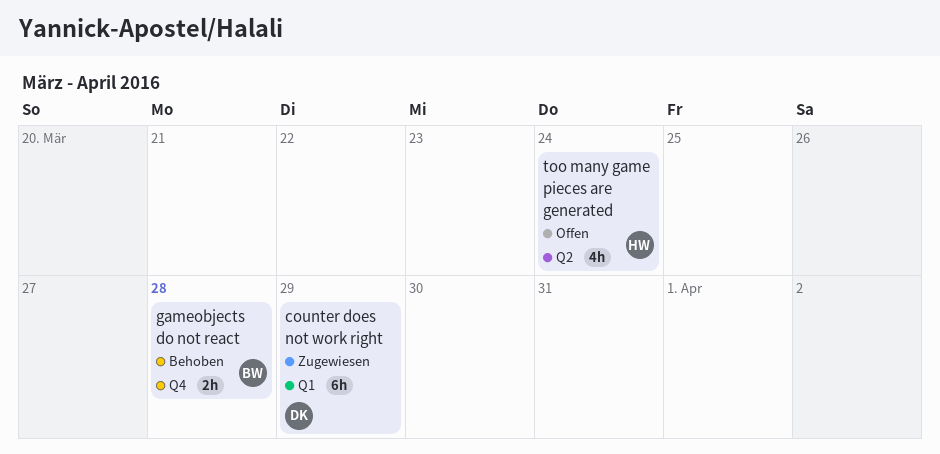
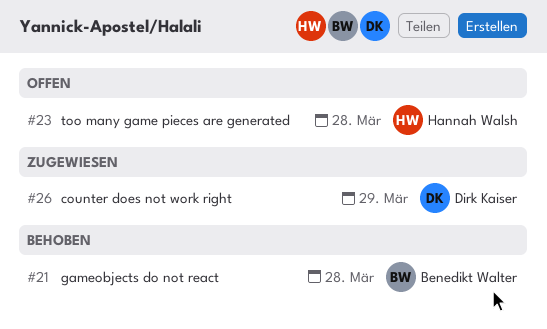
too many game pieces are generated, due: Mar 24 -> Mar 28

